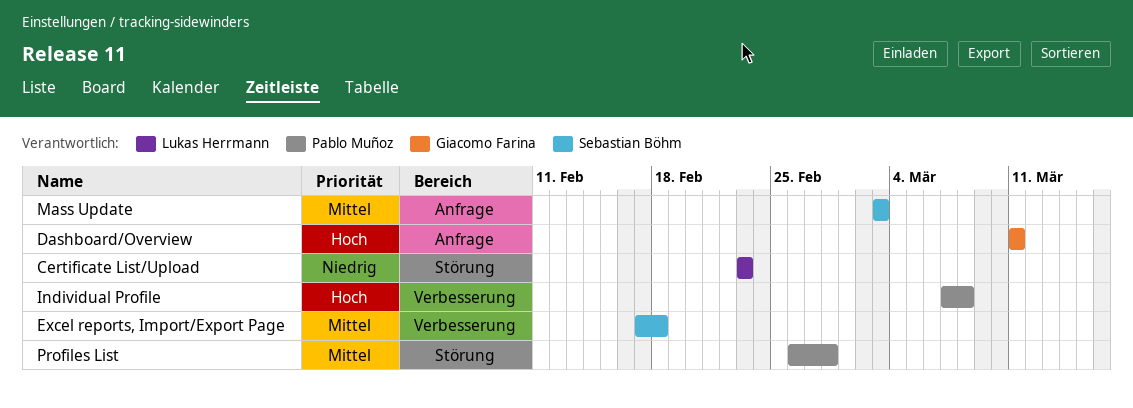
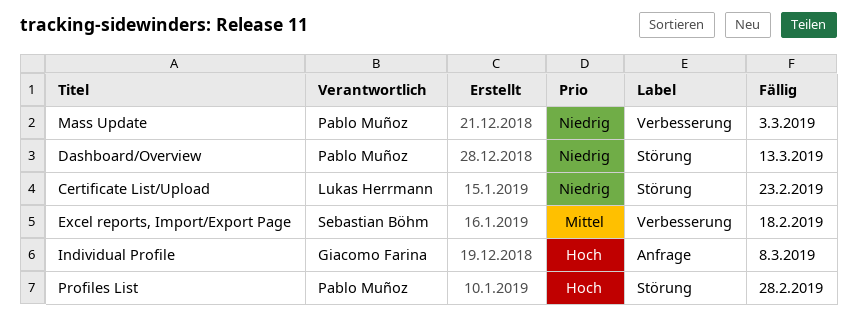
Dashboard/Overview, owner: Giacomo Farina -> Pablo Muñoz
Dashboard/Overview, priority: Hoch -> Niedrig
Dashboard/Overview, label: Anfrage -> Störung
Dashboard/Overview, due: Mar 11 -> Mar 13
Individual Profile, owner: Pablo Muñoz -> Giacomo Farina
Individual Profile, label: Verbesserung -> Anfrage
Mass Update, owner: Sebastian Böhm -> Pablo Muñoz
Mass Update, priority: Mittel -> Niedrig
Mass Update, label: Anfrage -> Verbesserung
Profiles List, priority: Mittel -> Hoch

